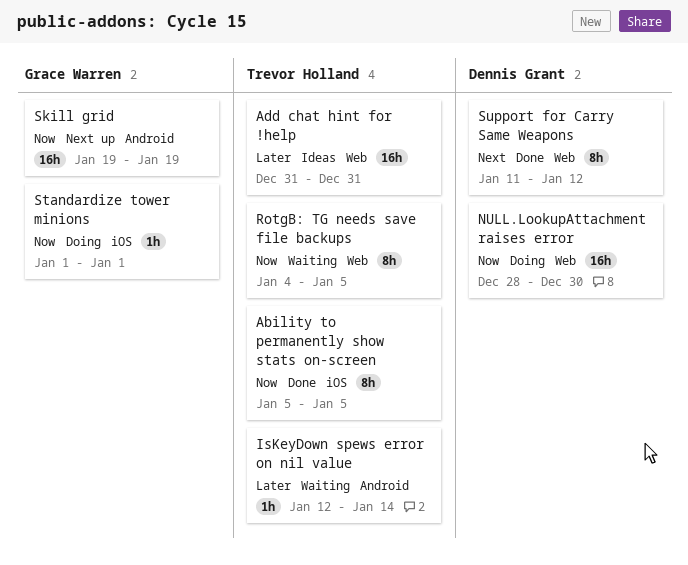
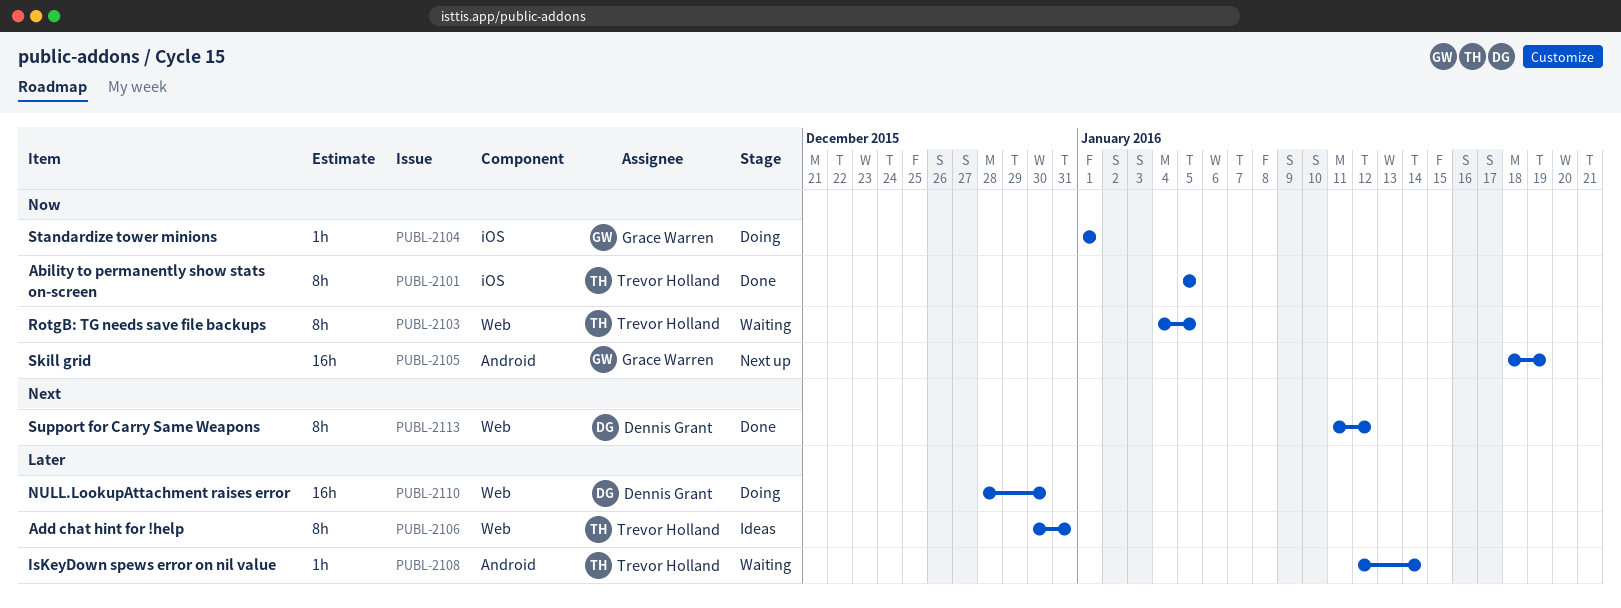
Add chat hint for !help, estimate: 16h -> 8h
Add chat hint for !help, start: Dec 31 -> Dec 30
NULL.LookupAttachment raises error, priority: Now -> Later
Skill grid, start: Jan 19 -> Jan 18

